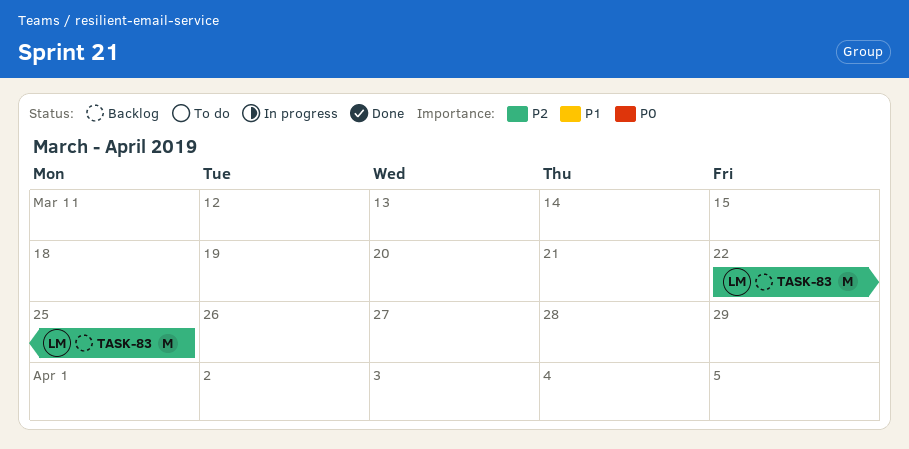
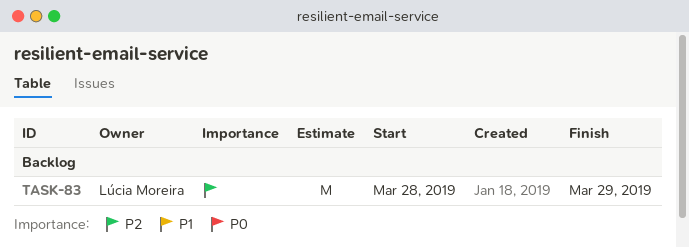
TASK-83, start: Mar 22 -> Mar 28
TASK-83, due: Mar 25 -> Mar 29

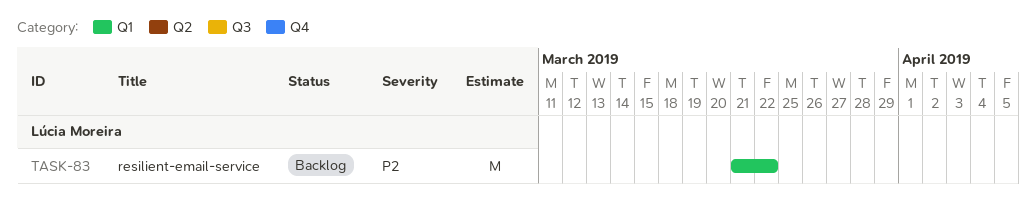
TASK-83, start: Mar 28 -> Mar 21
TASK-83, due: Mar 29 -> Mar 22

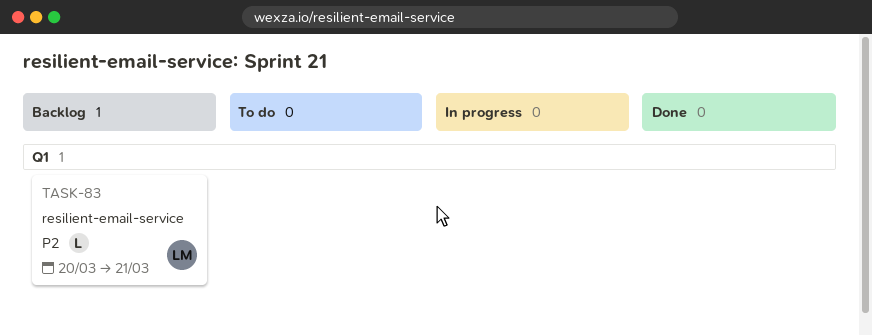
TASK-83, estimate: M -> L
TASK-83, start: Mar 21 -> Mar 20
TASK-83, due: Mar 22 -> Mar 21

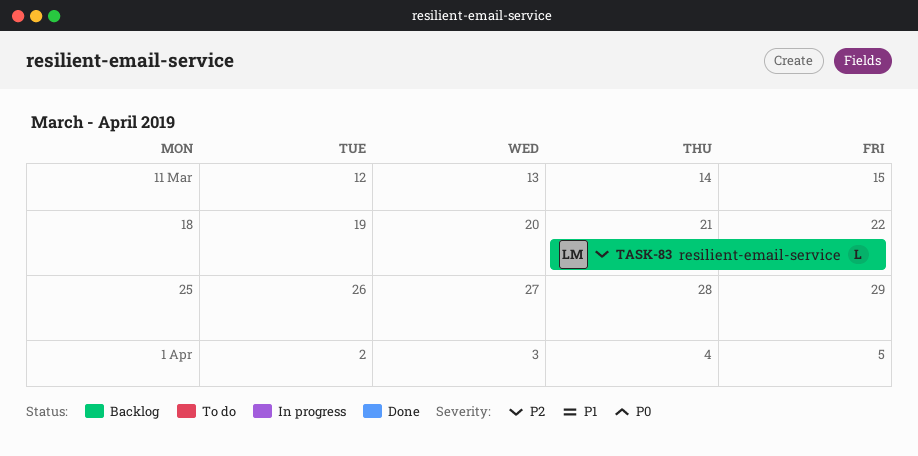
TASK-83, start: Mar 20 -> Mar 21
TASK-83, due: Mar 21 -> Mar 22

